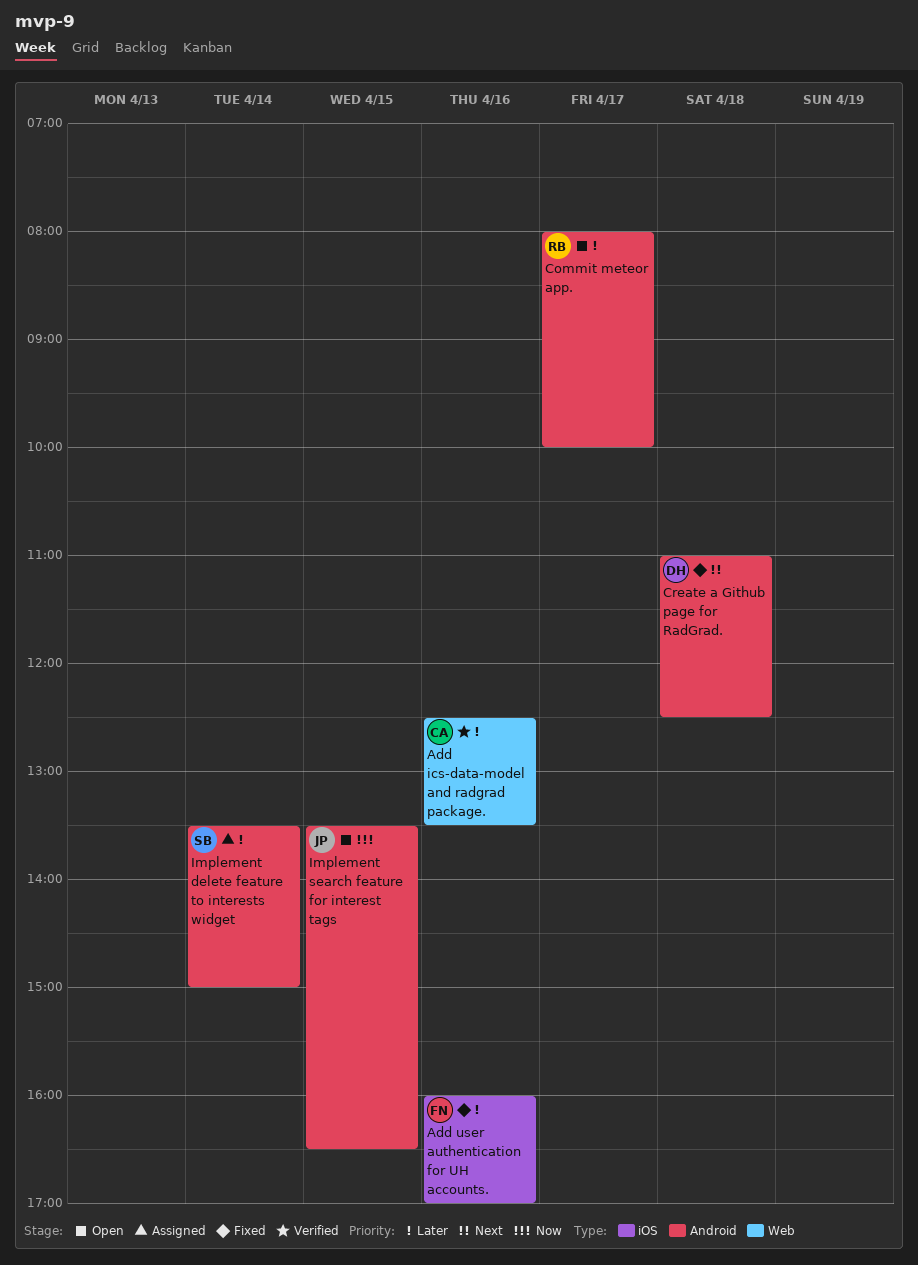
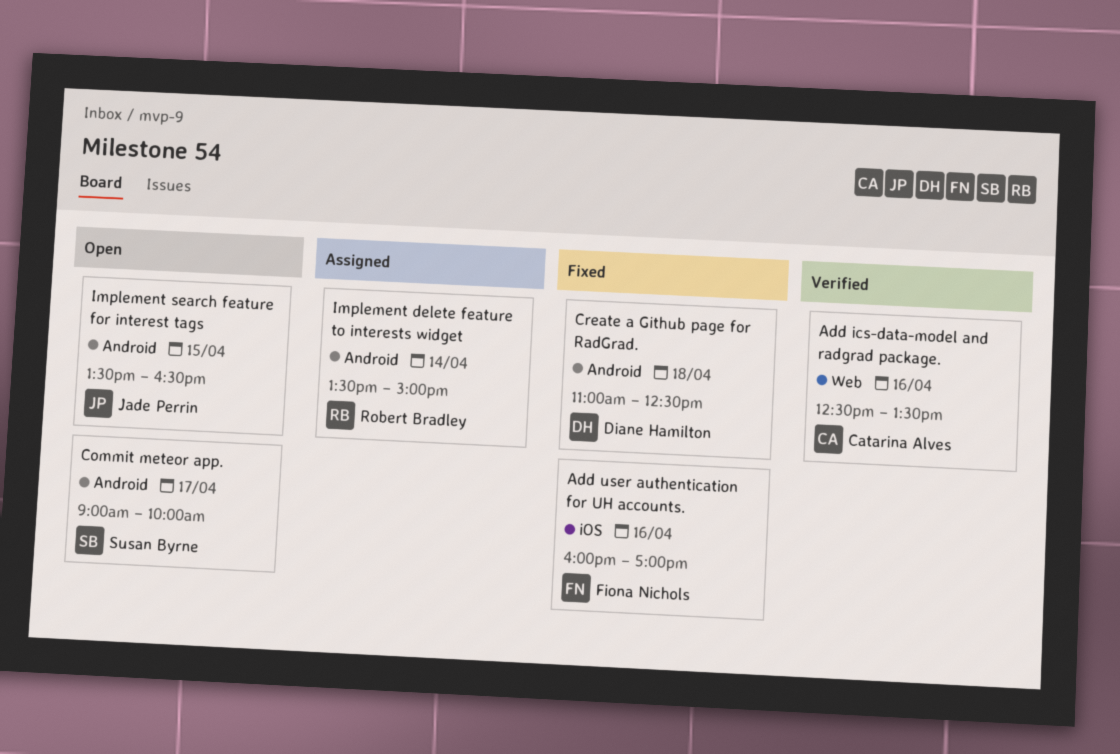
Commit meteor app., owner: Robert Bradley -> Susan Byrne
Commit meteor app., begins: 08:00 -> 09:00
Implement delete feature to interests widget, owner: Susan Byrne -> Robert Bradley

